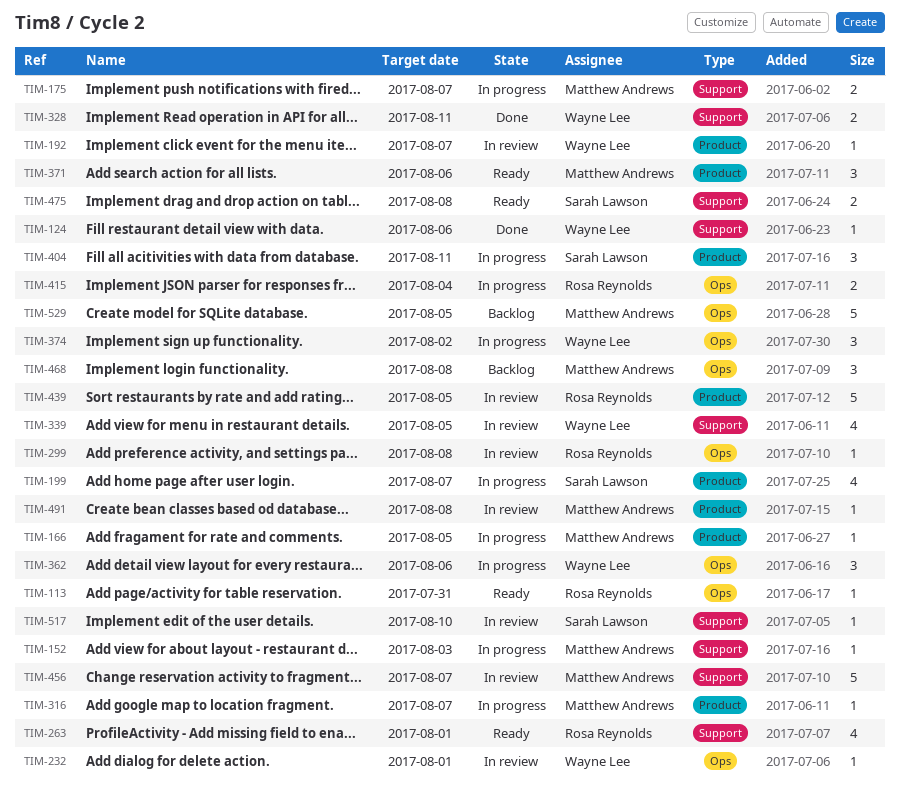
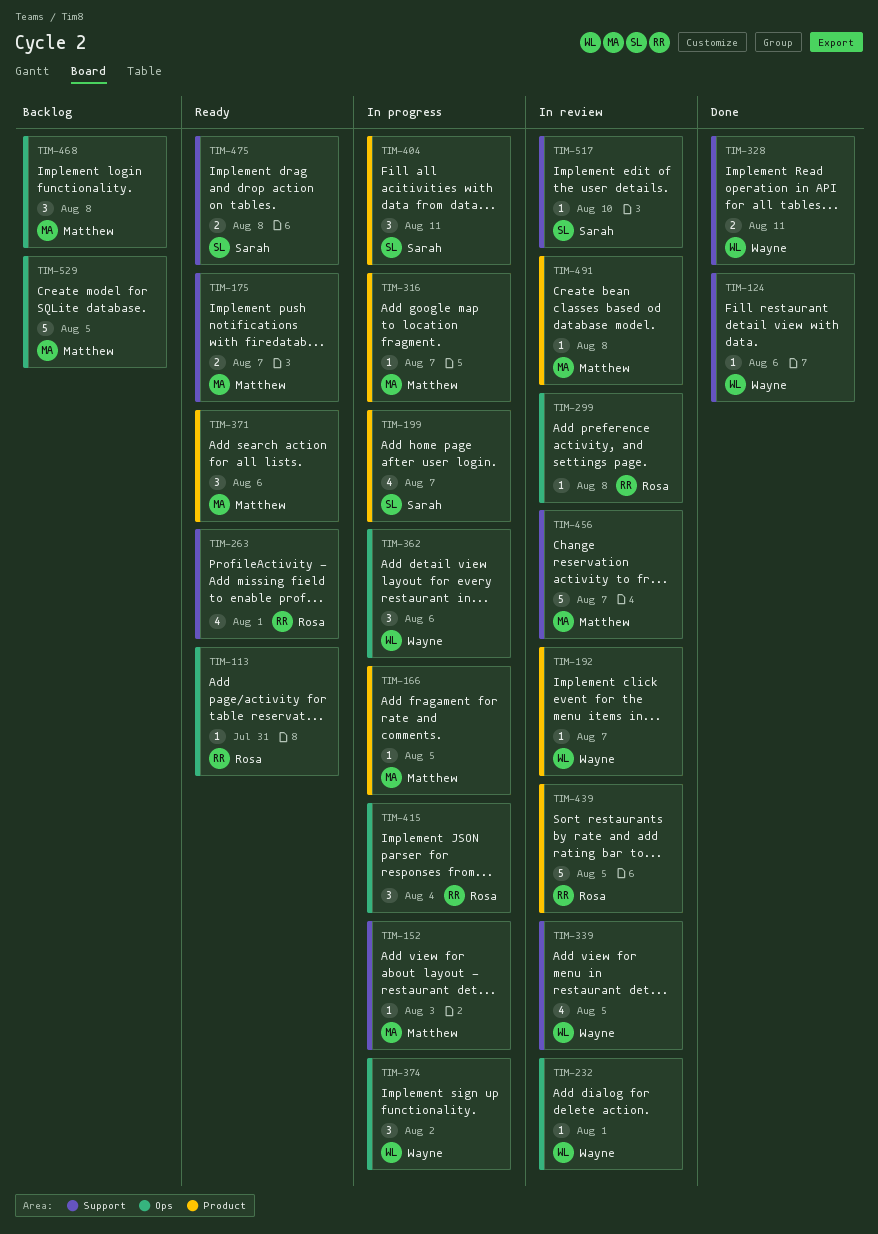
TIM-175, status: In progress -> Ready
TIM-415, estimate: 2 -> 3

